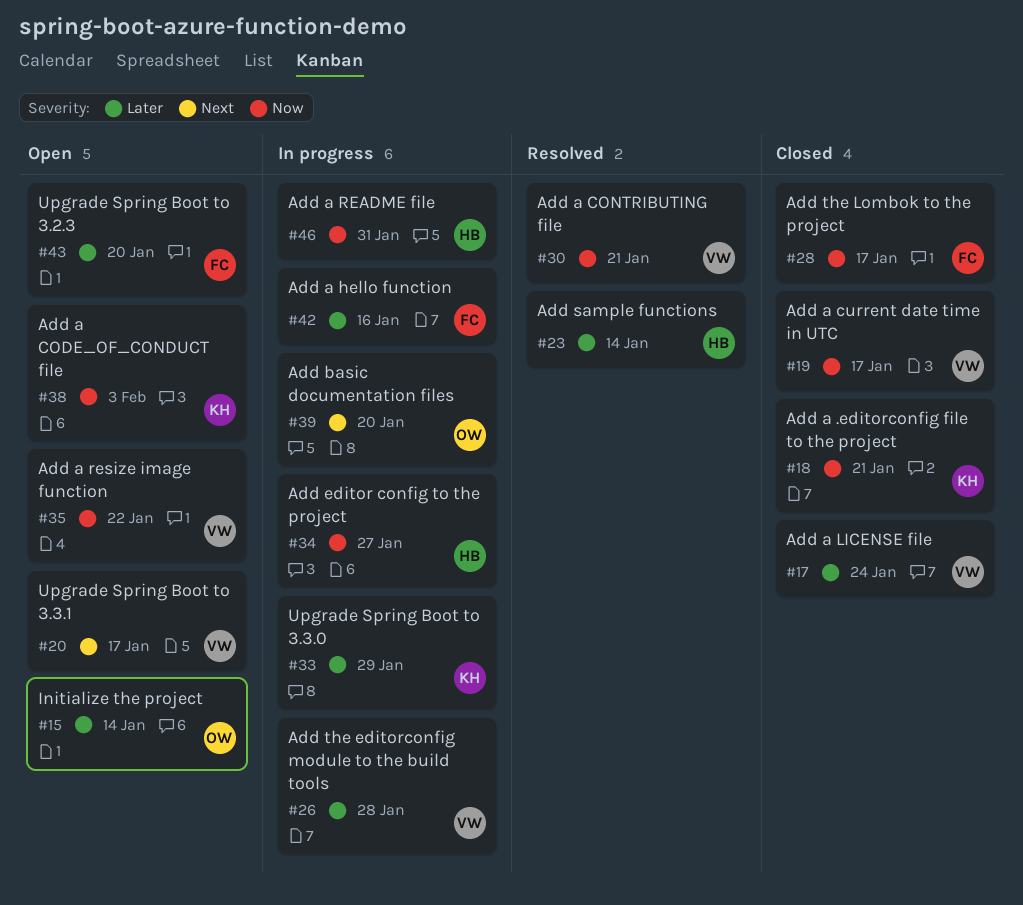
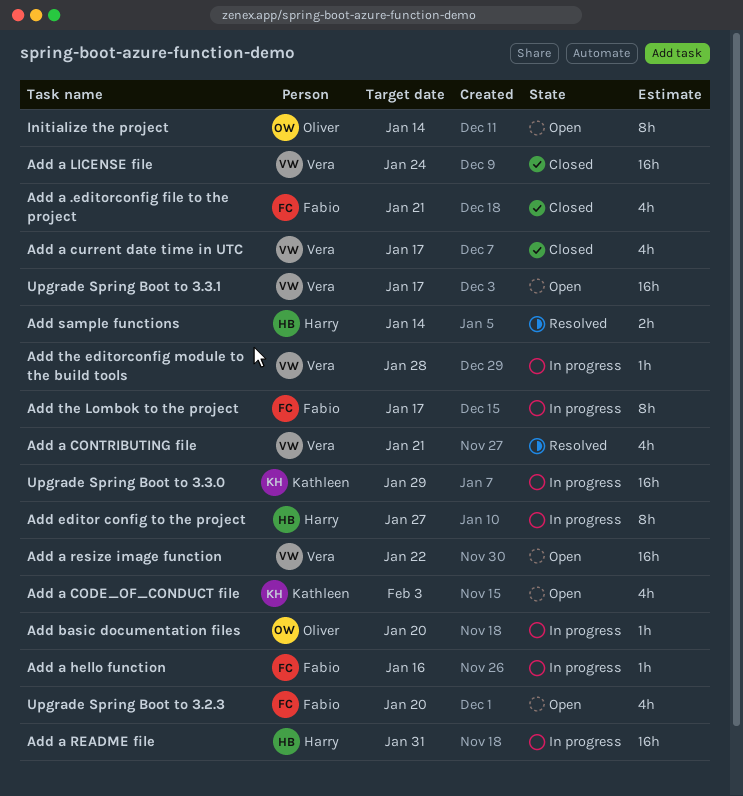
Add a .editorconfig file to the project, owner: Kathleen -> Fabio
Add the Lombok to the project, status: Closed -> In progress

